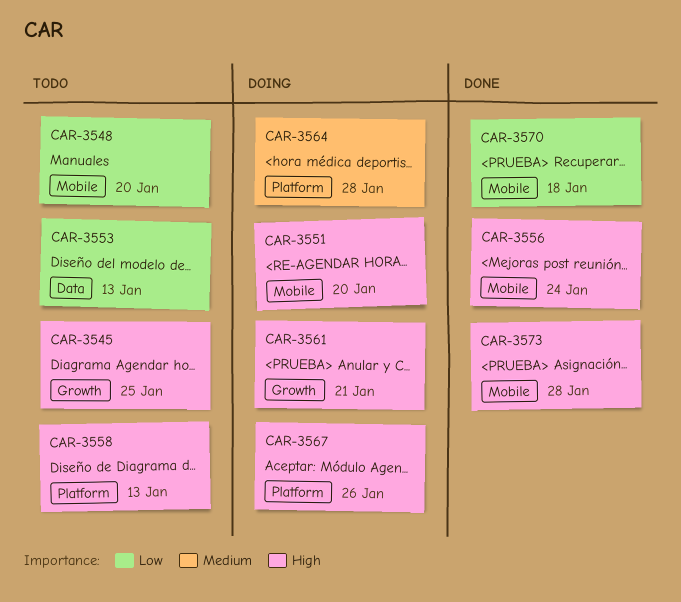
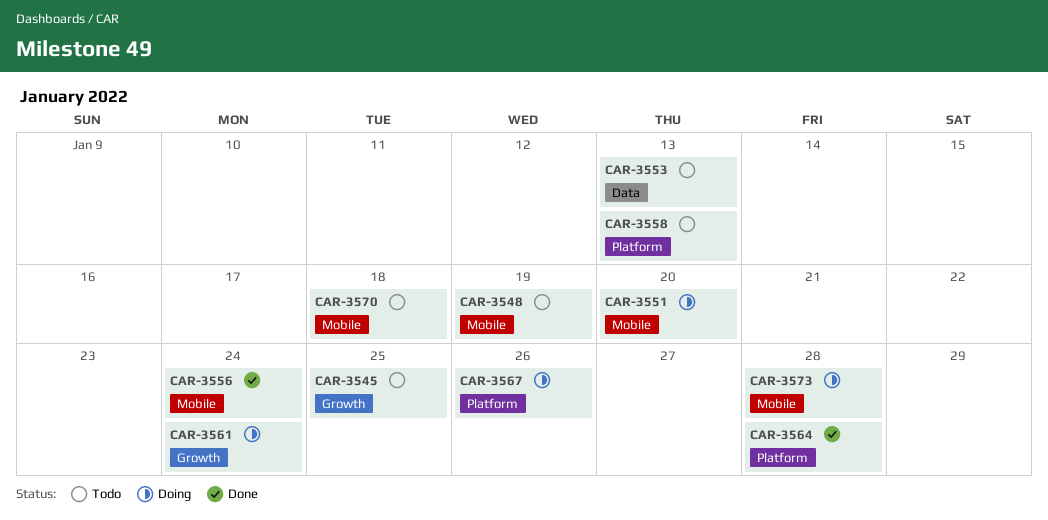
CAR-3548, due: Jan 20 -> Jan 19
CAR-3561, due: Jan 21 -> Jan 24
CAR-3564, status: Doing -> Done
CAR-3570, status: Done -> Todo
CAR-3573, status: Done -> Doing

